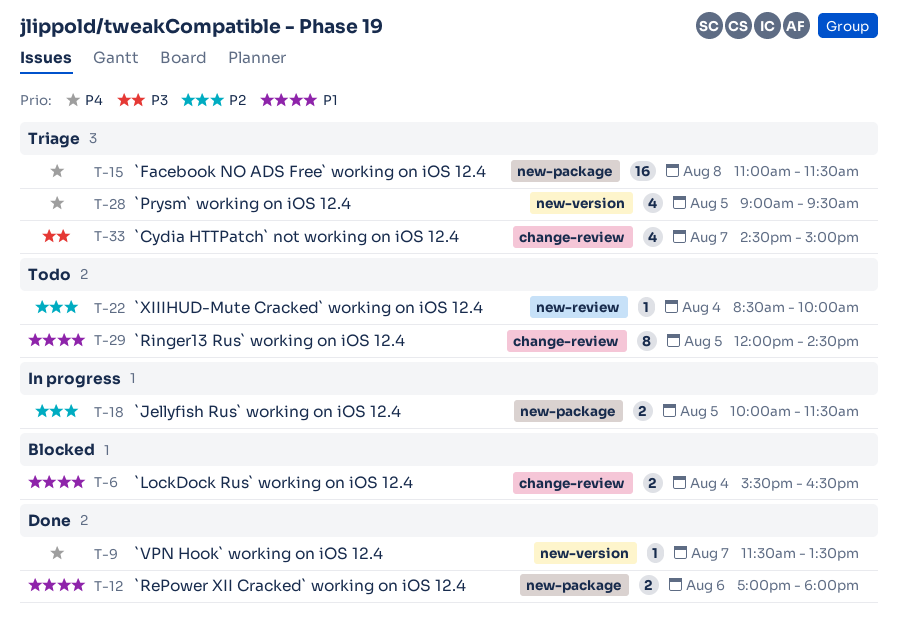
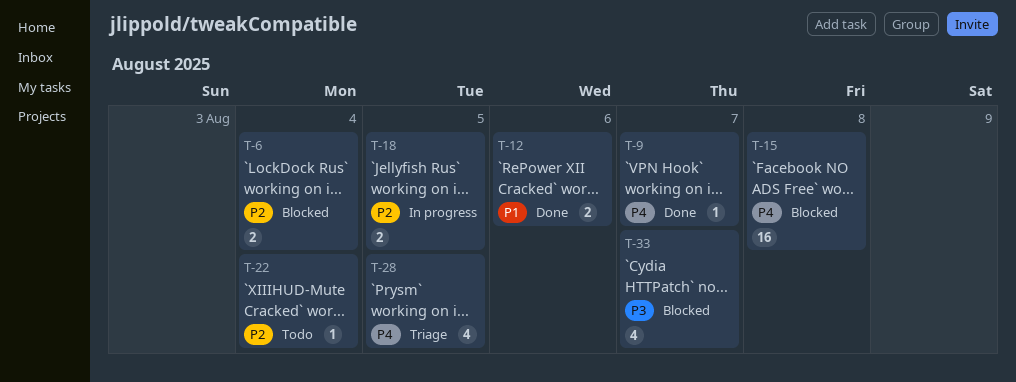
T-6, priority: P1 -> P2
T-15, status: Triage -> Blocked
T-29: present -> none
T-33, status: Triage -> Blocked

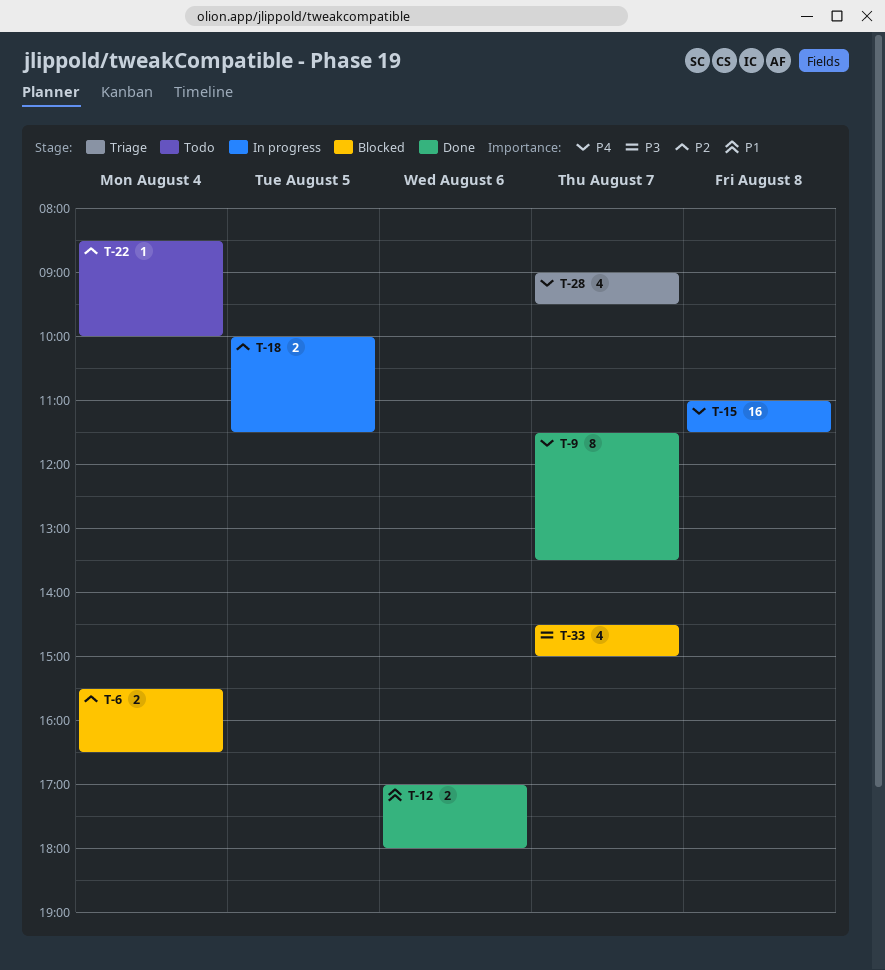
T-9, estimate: 1 -> 8
T-15, status: Blocked -> In progress
T-28, day: Aug 5 -> Aug 7

